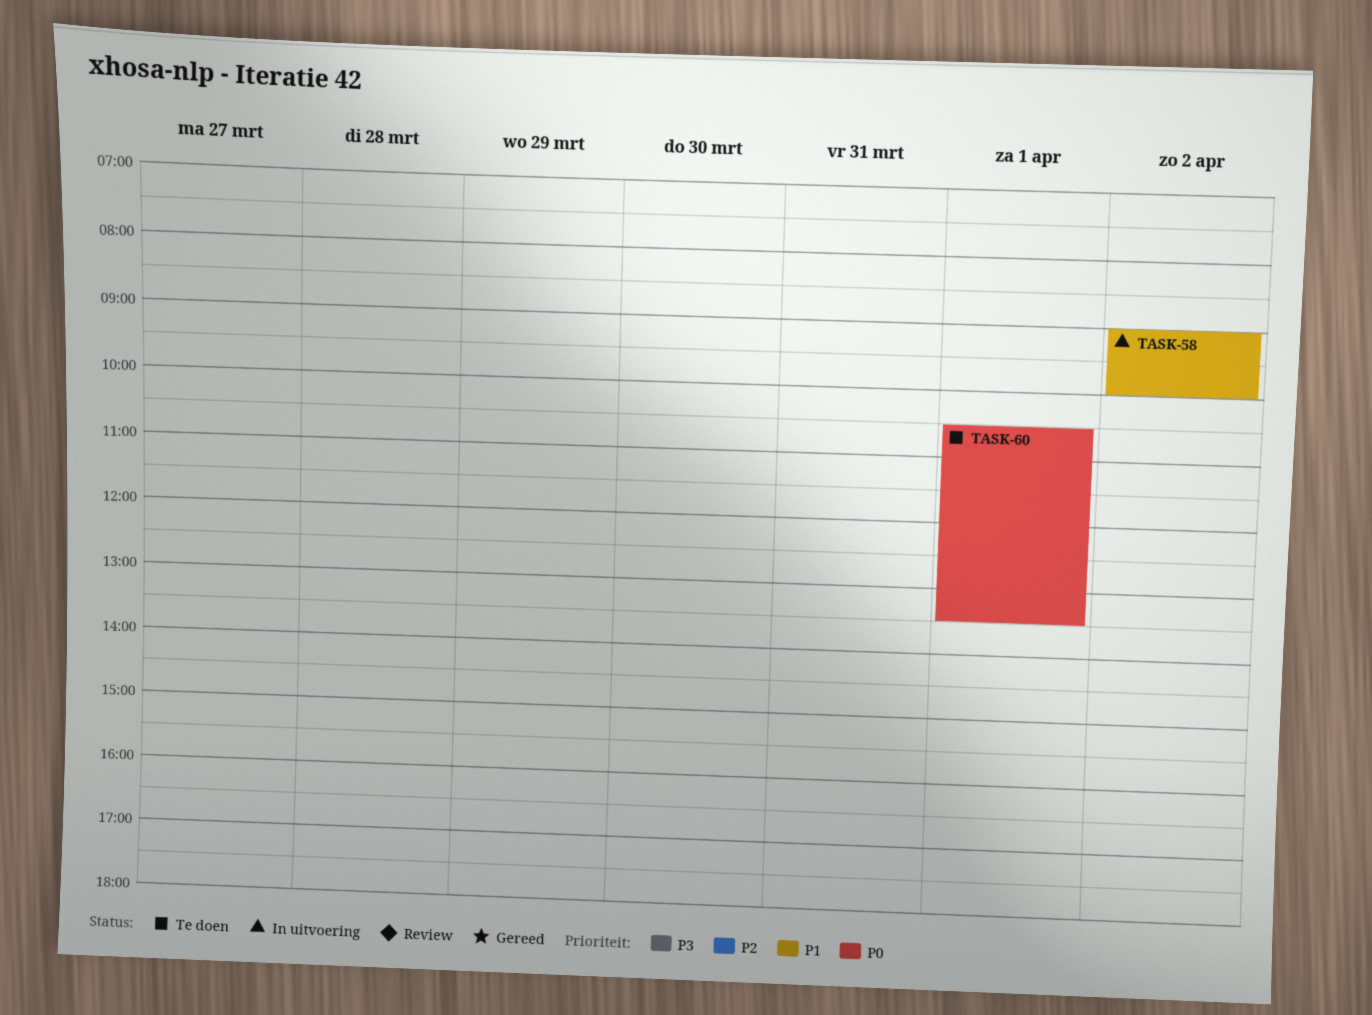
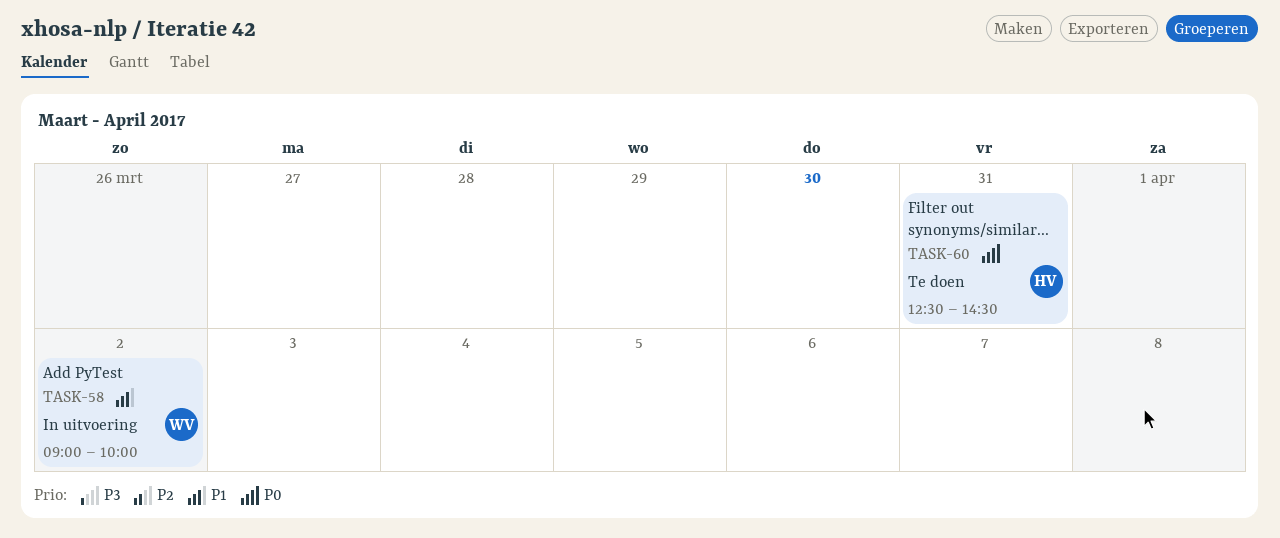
TASK-60, day: Apr 1 -> Mar 31
TASK-60, begins: 10:30 -> 12:30
TASK-60, ends: 13:30 -> 14:30

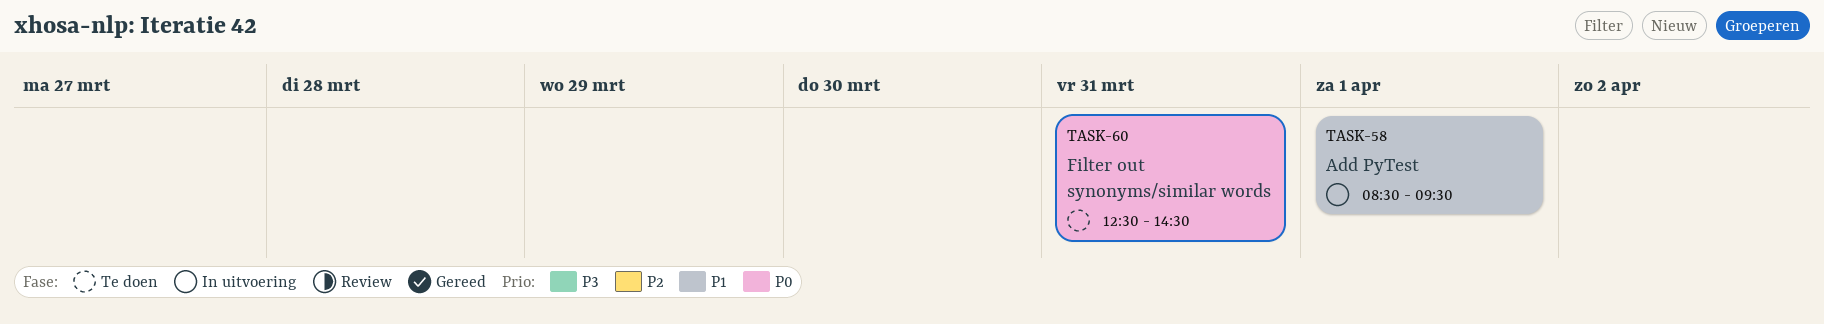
TASK-58, day: Apr 2 -> Apr 1
TASK-58, begins: 09:00 -> 08:30
TASK-58, ends: 10:00 -> 09:30

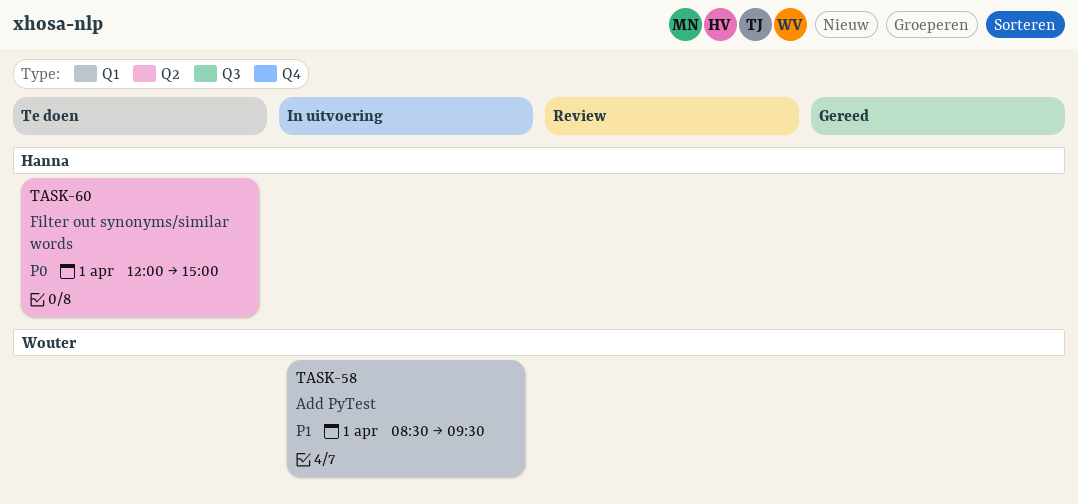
TASK-60, day: Mar 31 -> Apr 1
TASK-60, begins: 12:30 -> 12:00
TASK-60, ends: 14:30 -> 15:00

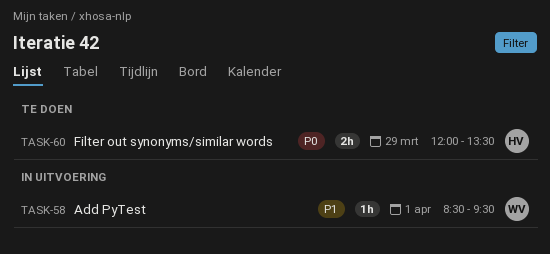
TASK-60, day: Apr 1 -> Mar 29
TASK-60, ends: 15:00 -> 13:30

